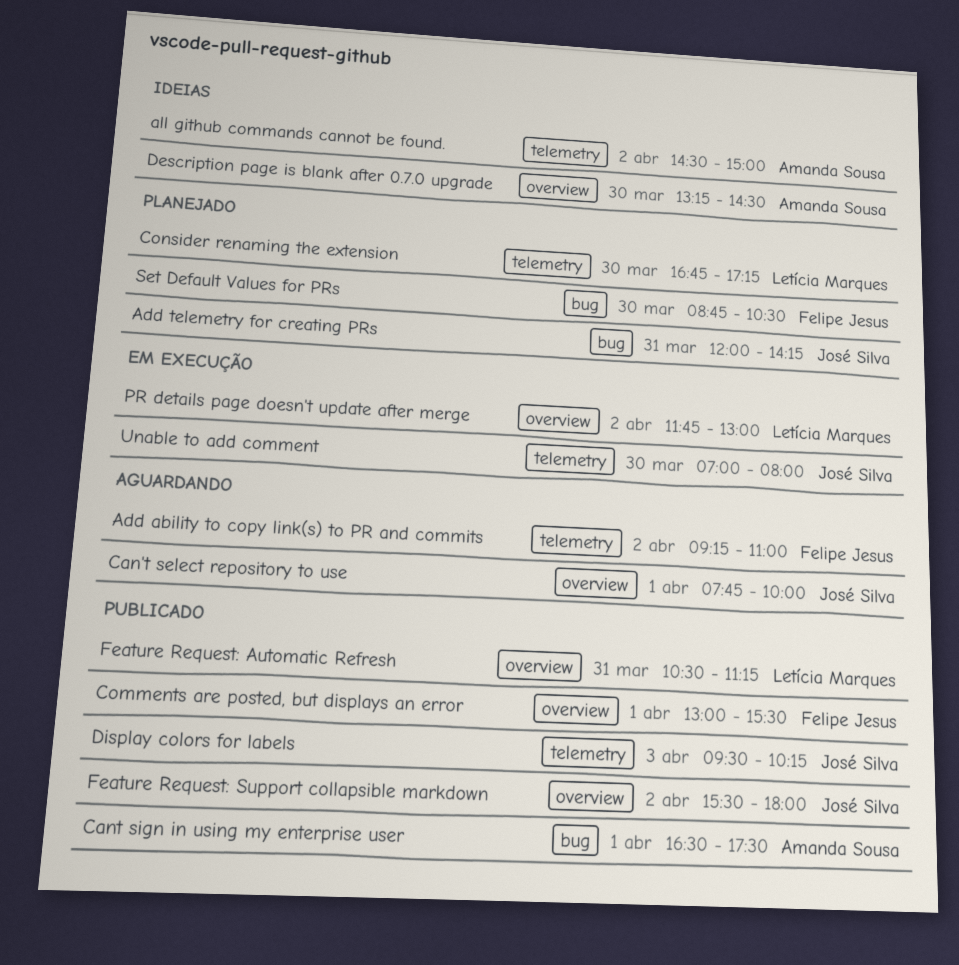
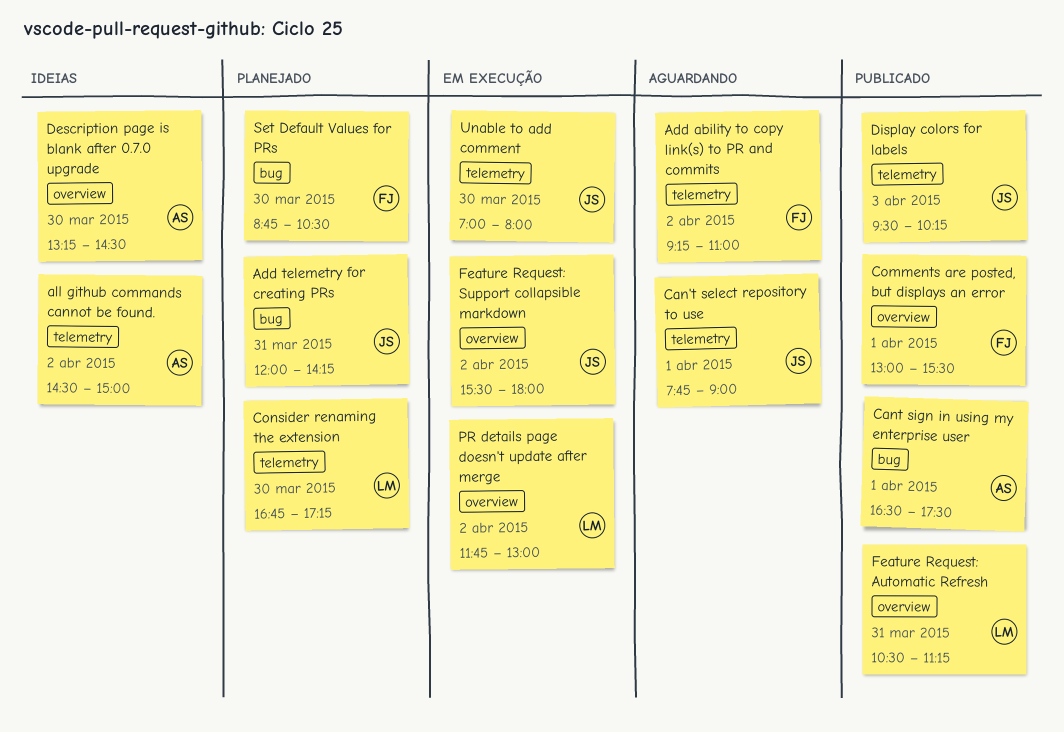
Can't select repository to use, label: overview -> telemetry
Can't select repository to use, ends: 10:00 -> 09:00
Feature Request: Support collapsible markdown, status: Publicado -> Em execução

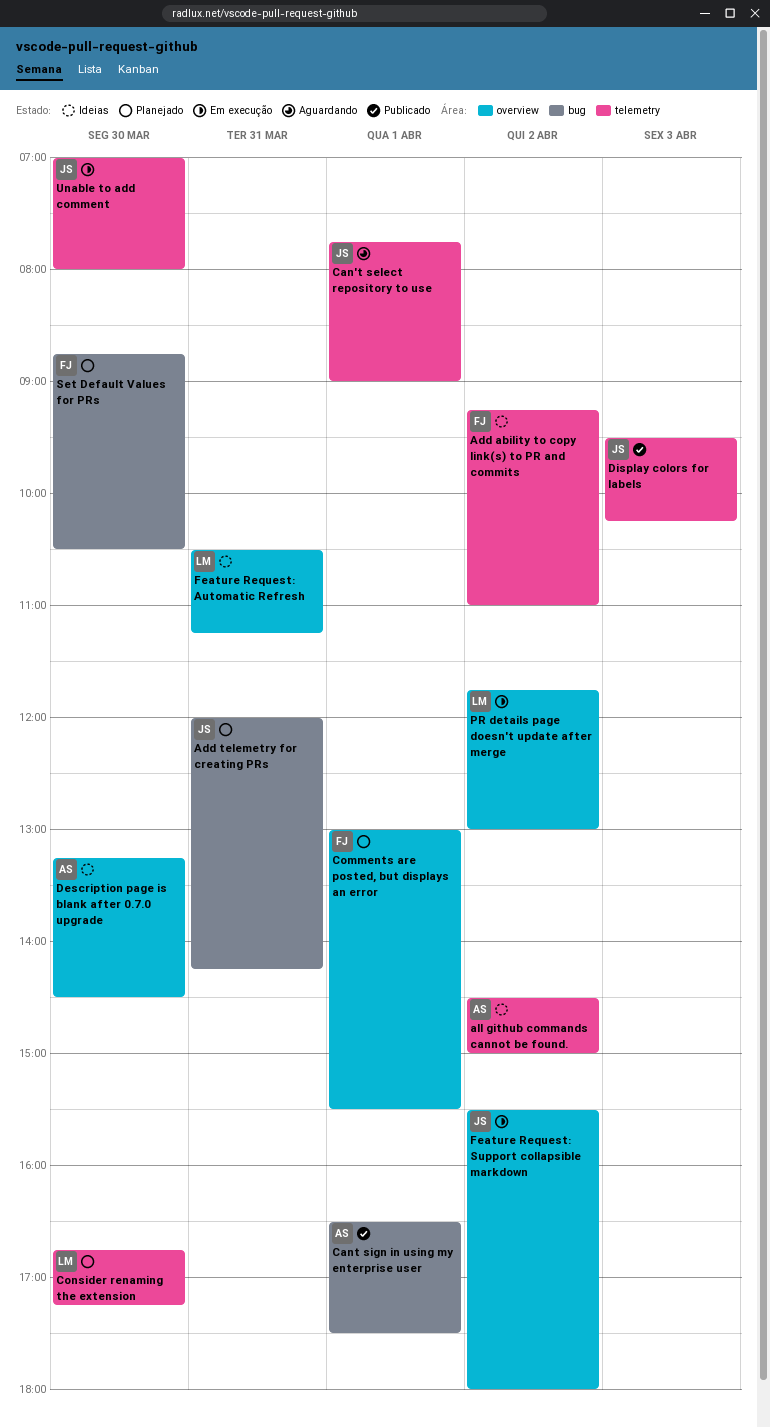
Add ability to copy link(s) to PR and commits, status: Aguardando -> Ideias
Comments are posted, but displays an error, status: Publicado -> Planejado
Feature Request: Automatic Refresh, status: Publicado -> Ideias

